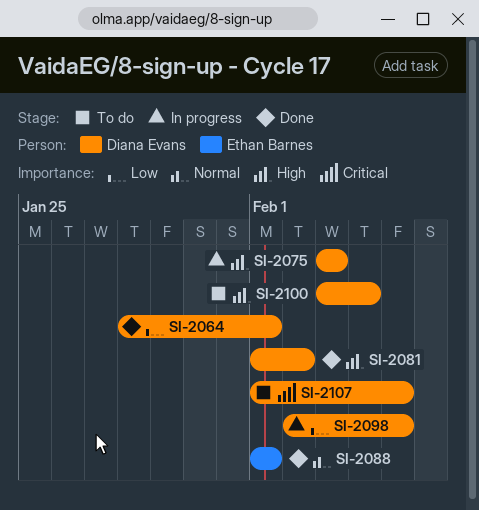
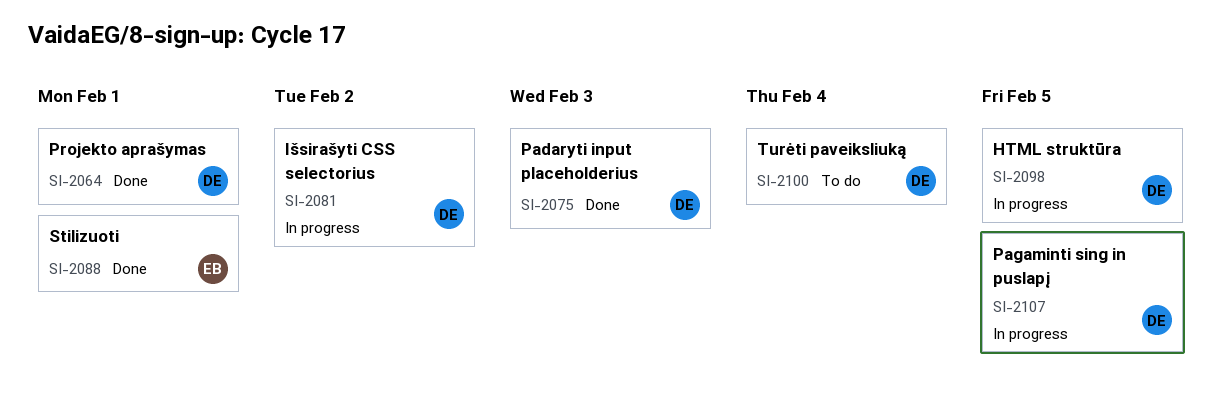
SI-2075, status: In progress -> Done
SI-2081, status: Done -> In progress
SI-2107, status: To do -> In progress

